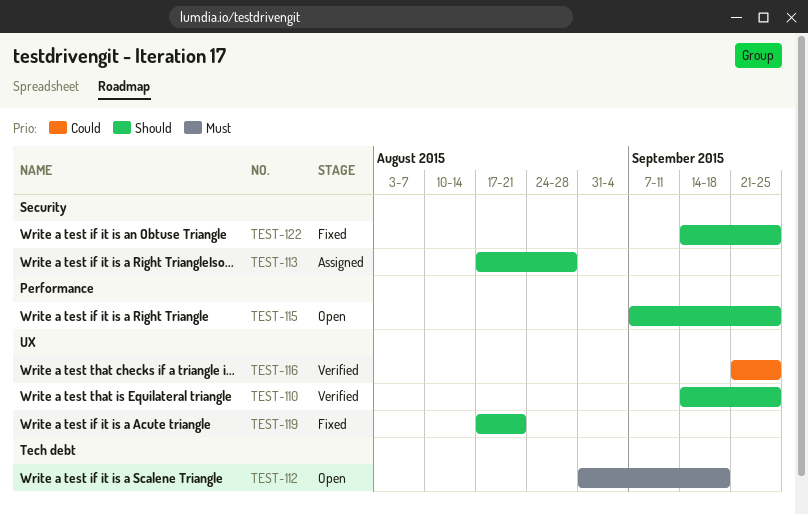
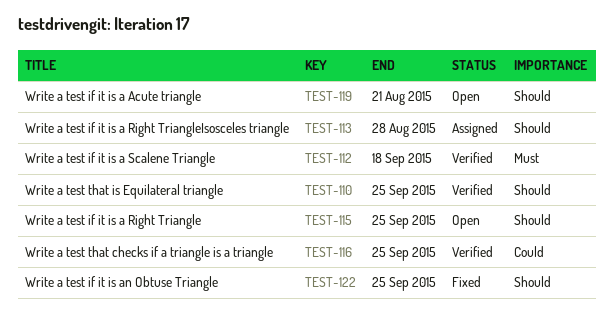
TEST-112, status: Open -> Verified
TEST-119, status: Fixed -> Open

